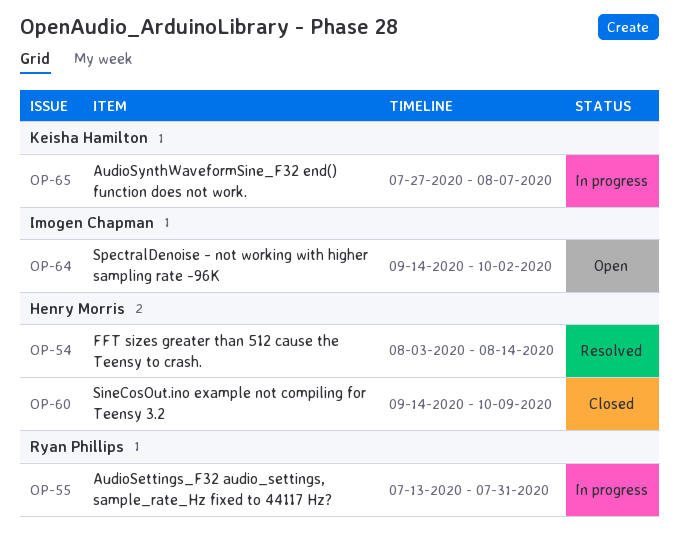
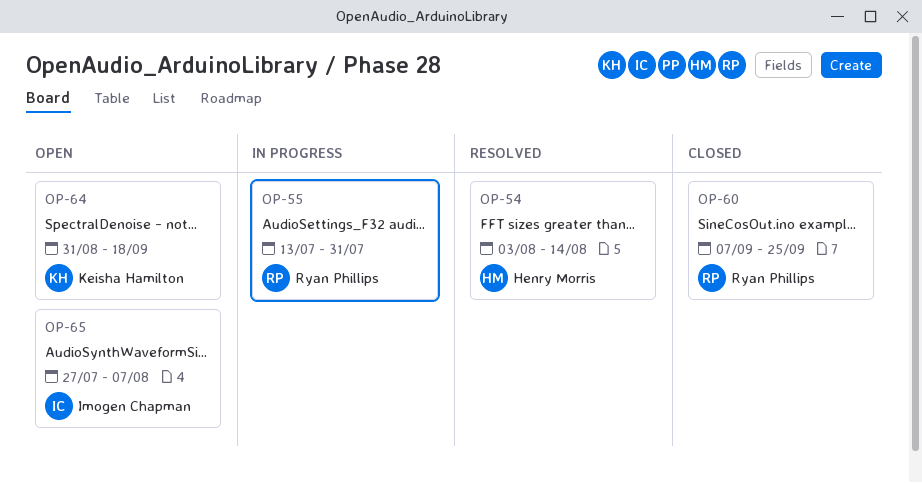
OP-60, owner: Henry Morris -> Ryan Phillips
OP-60, start: Sep 14 -> Sep 7
OP-60, due: Oct 9 -> Sep 25
OP-64, owner: Imogen Chapman -> Keisha Hamilton
OP-64, start: Sep 14 -> Aug 31
OP-64, due: Oct 2 -> Sep 18
OP-65, status: In progress -> Open
OP-65, owner: Keisha Hamilton -> Imogen Chapman

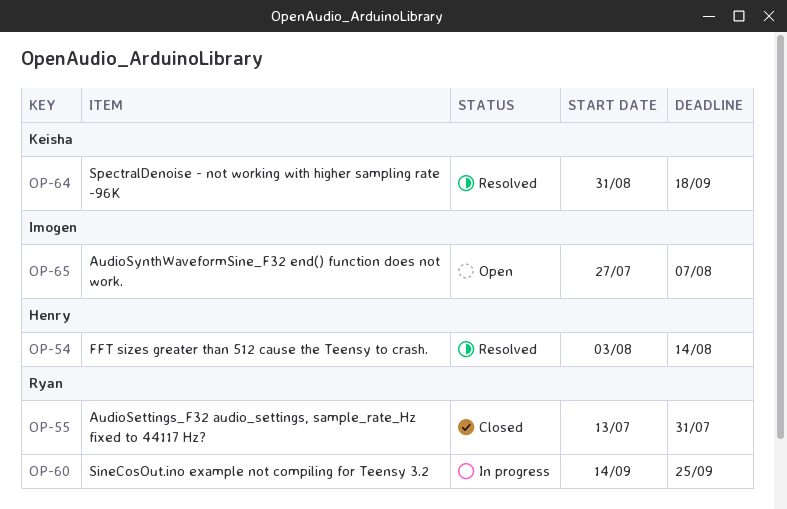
OP-55, status: In progress -> Closed
OP-60, status: Closed -> In progress
OP-60, start: Sep 7 -> Sep 14
OP-64, status: Open -> Resolved

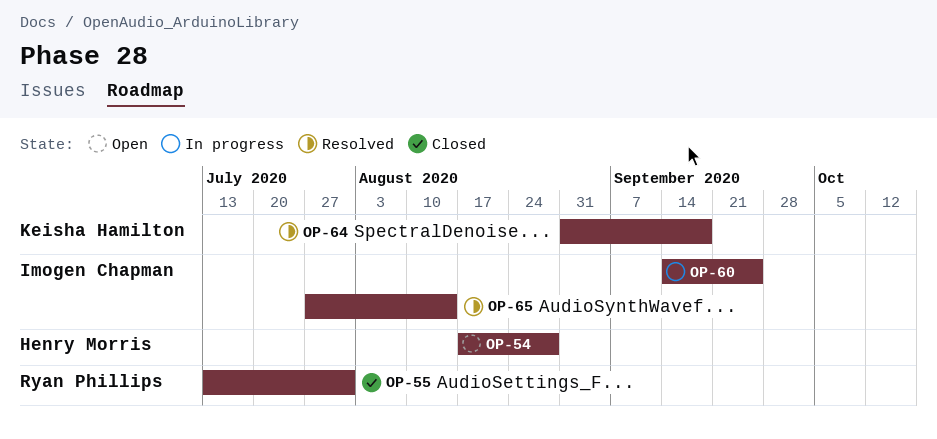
OP-54, status: Resolved -> Open
OP-54, start: Aug 3 -> Aug 17
OP-54, due: Aug 14 -> Aug 28
OP-60, owner: Ryan Phillips -> Imogen Chapman
OP-65, status: Open -> Resolved
OP-65, due: Aug 7 -> Aug 14

